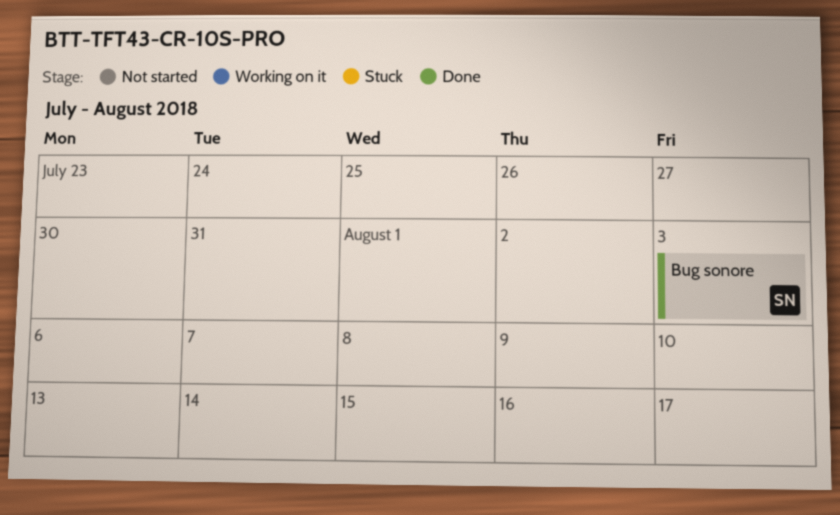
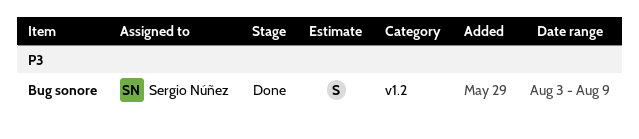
Bug sonore, due: Aug 3 -> Aug 9

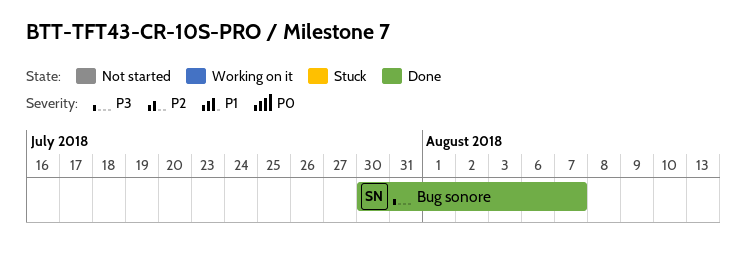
Bug sonore, start: Aug 3 -> Jul 30
Bug sonore, due: Aug 9 -> Aug 7

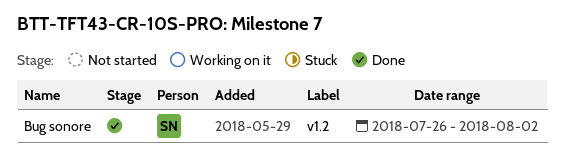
Bug sonore, start: Jul 30 -> Jul 26
Bug sonore, due: Aug 7 -> Aug 2

